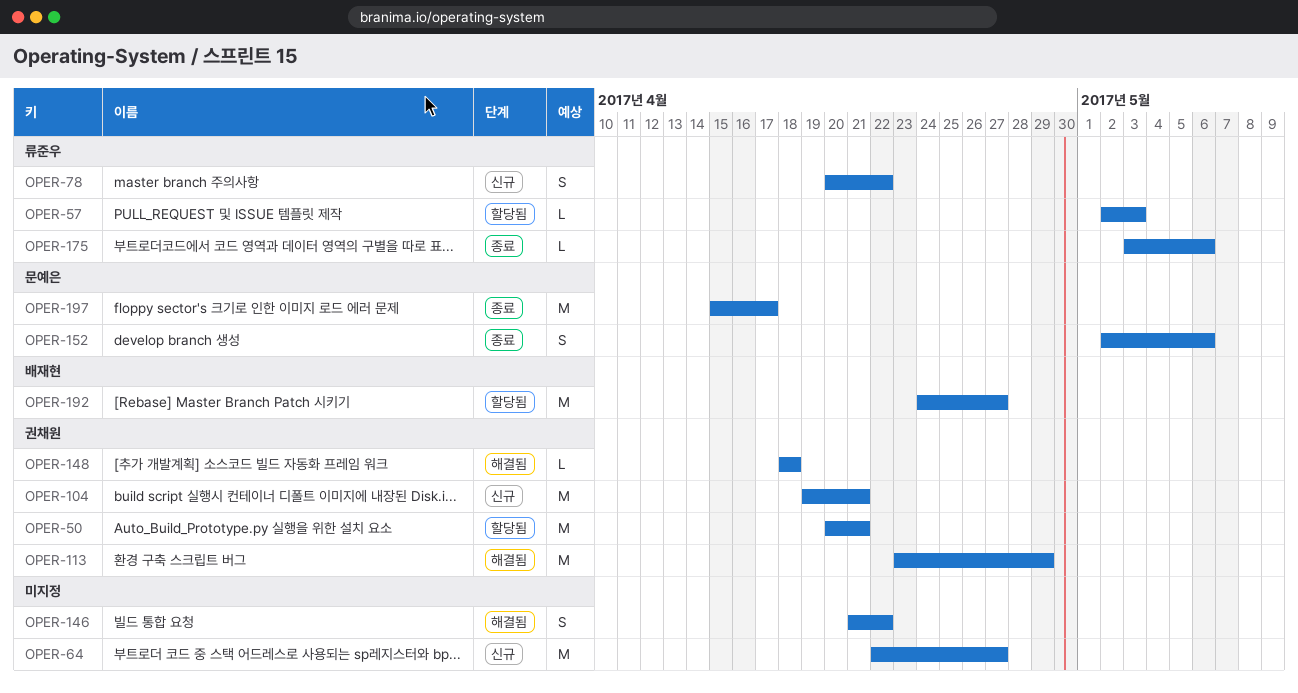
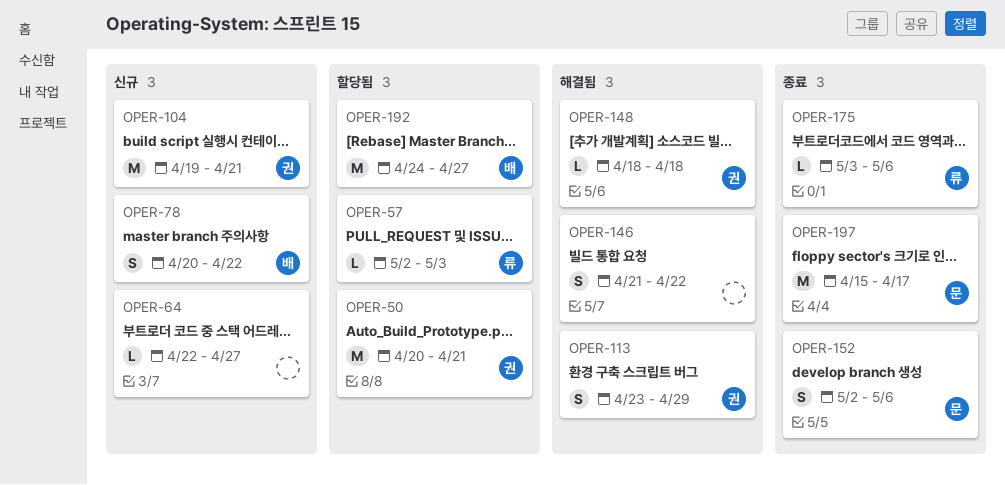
OPER-64, estimate: M -> L
OPER-78, owner: 류준우 -> 배재현
OPER-113, estimate: M -> S

